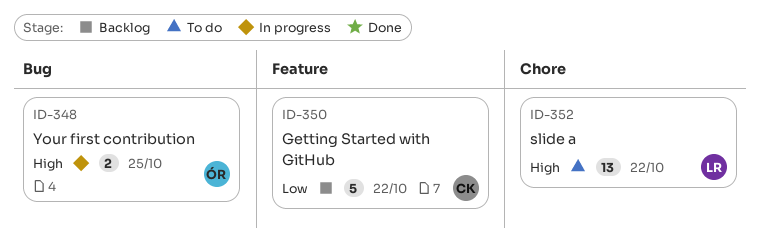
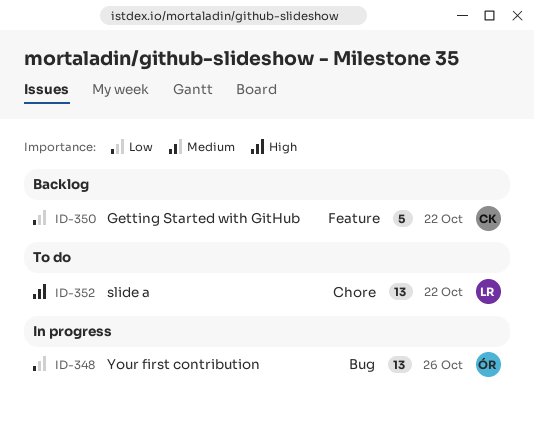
ID-348, priority: High -> Low
ID-348, estimate: 2 -> 13
ID-348, due: Oct 25 -> Oct 26

